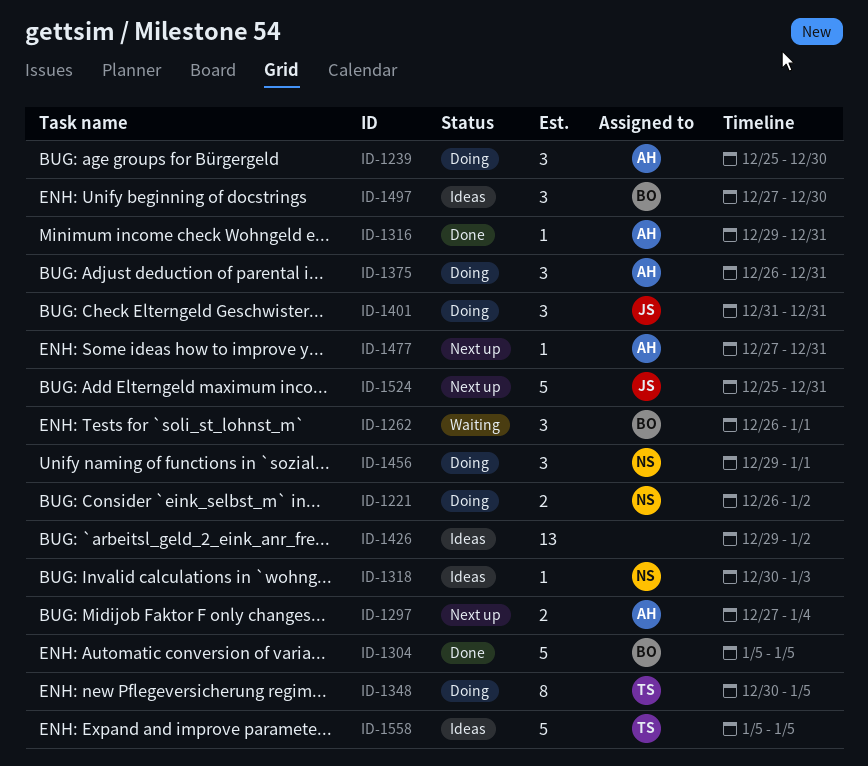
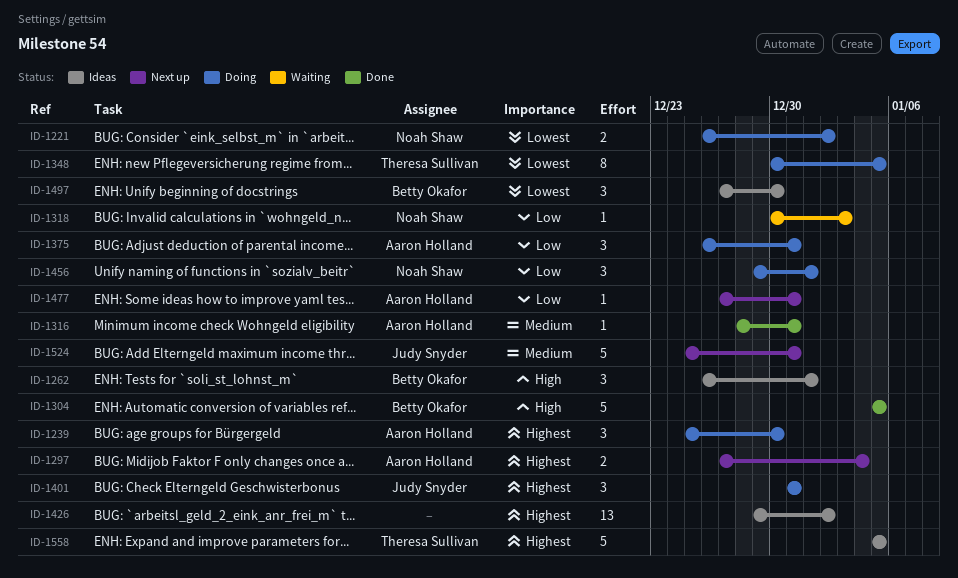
ID-1262, status: Waiting -> Ideas
ID-1316, start: Dec 29 -> Dec 28
ID-1318, status: Ideas -> Waiting

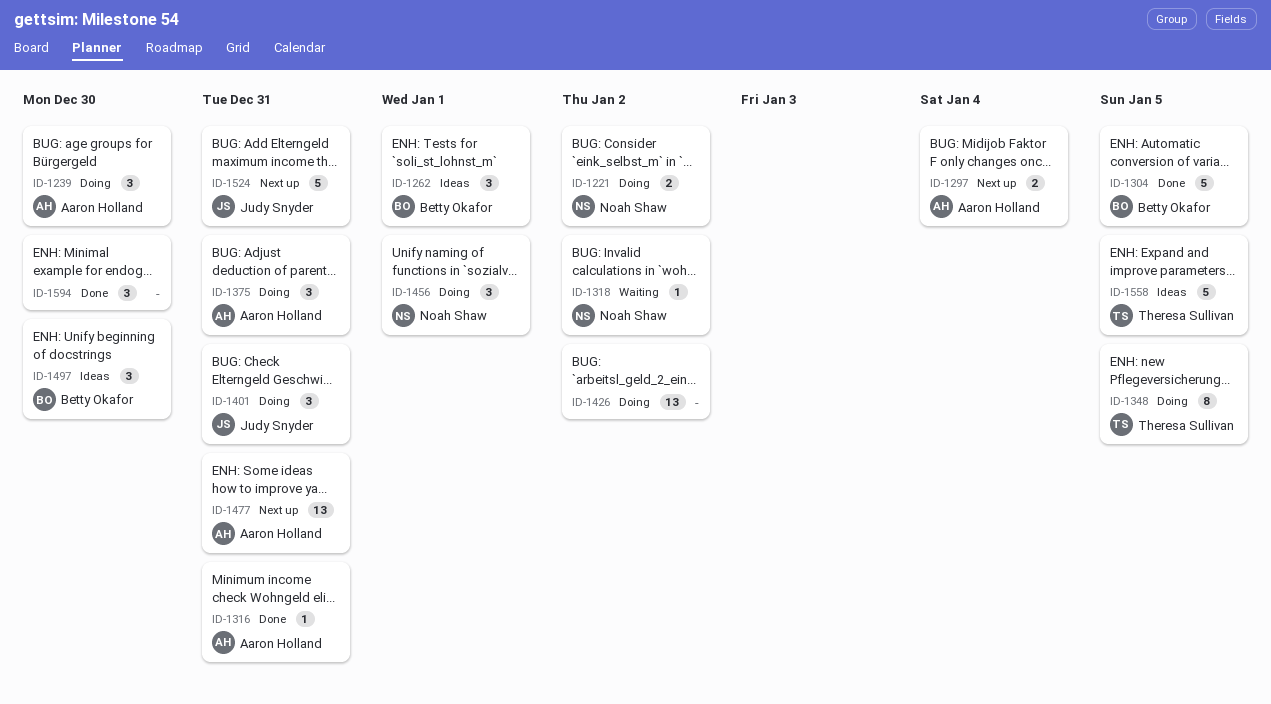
ID-1318, due: Jan 3 -> Jan 2
ID-1426, status: Ideas -> Doing
ID-1477, estimate: 1 -> 13
ID-1594: none -> present

